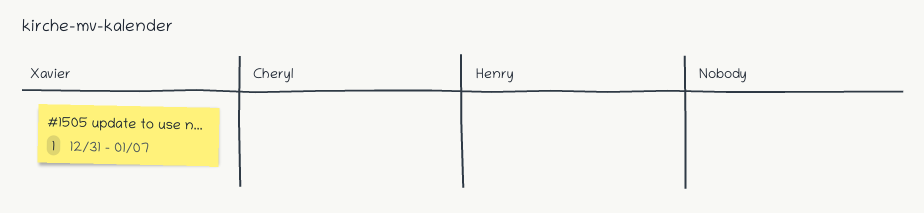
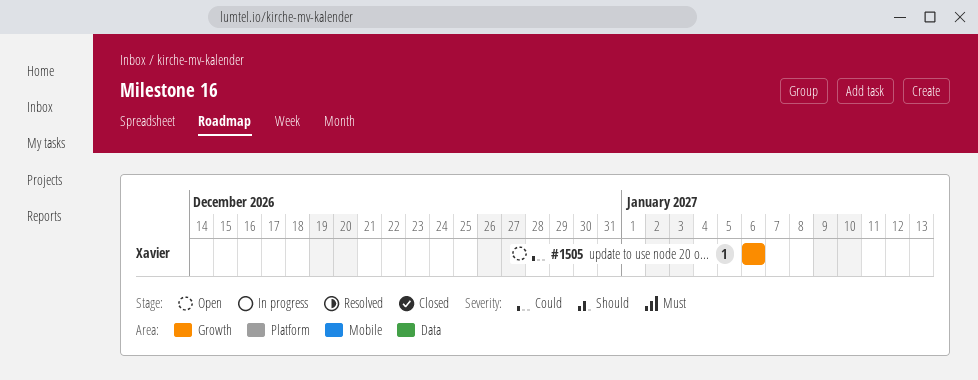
#1505, start: Dec 31 -> Jan 6
#1505, due: Jan 7 -> Jan 6

